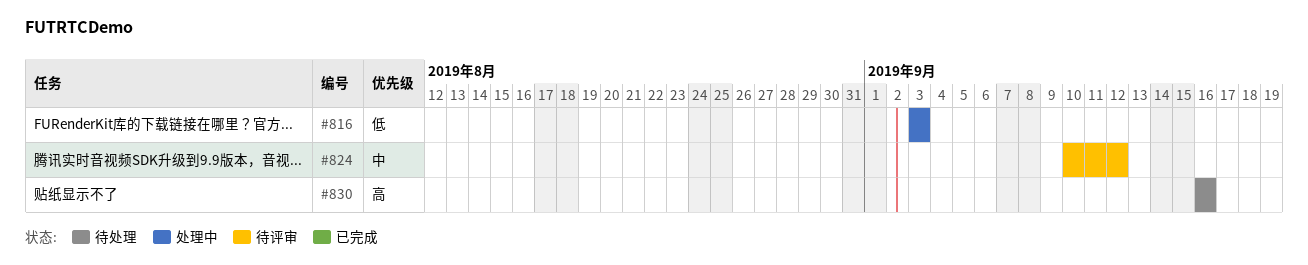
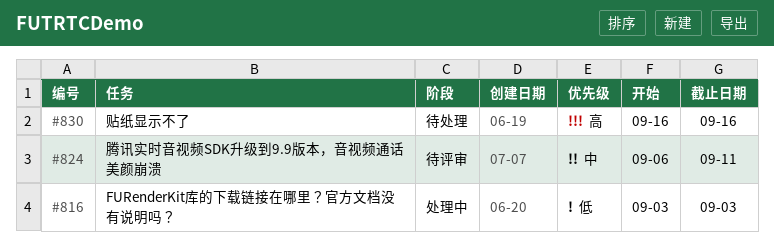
#824, start: Sep 10 -> Sep 6
#824, due: Sep 12 -> Sep 11

